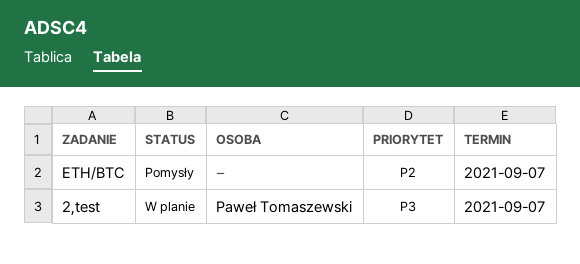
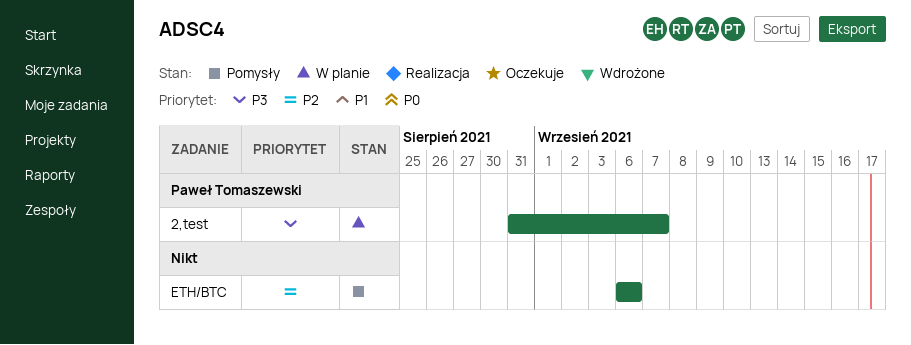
ETH/BTC, due: Sep 7 -> Sep 6

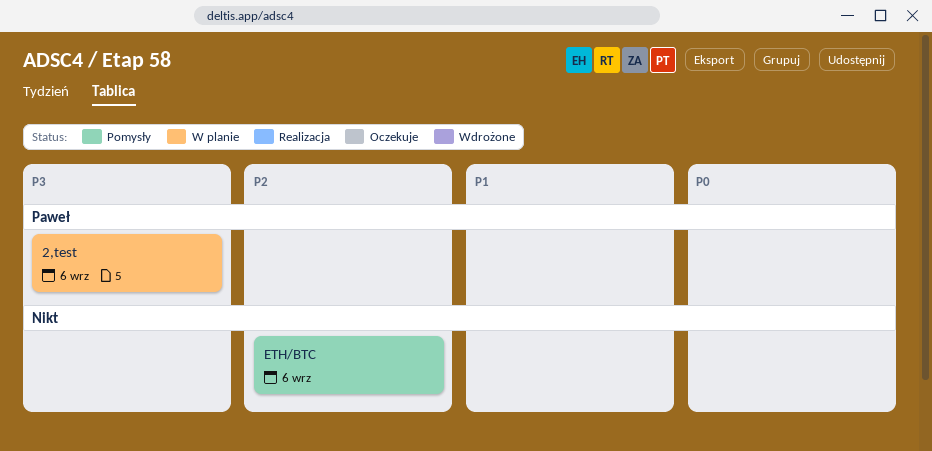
2,test, due: Sep 7 -> Sep 6

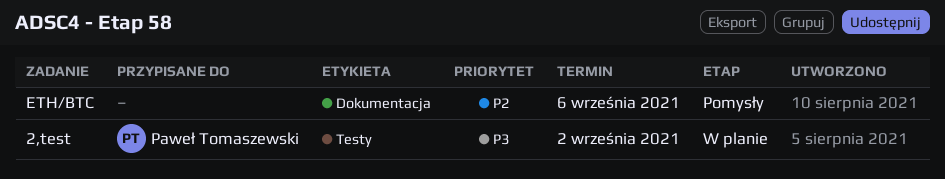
2,test, due: Sep 6 -> Sep 2

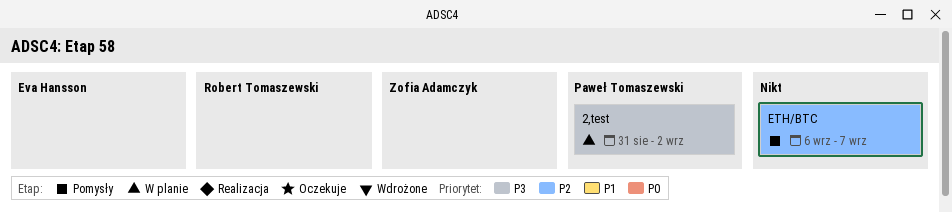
ETH/BTC, due: Sep 6 -> Sep 7

